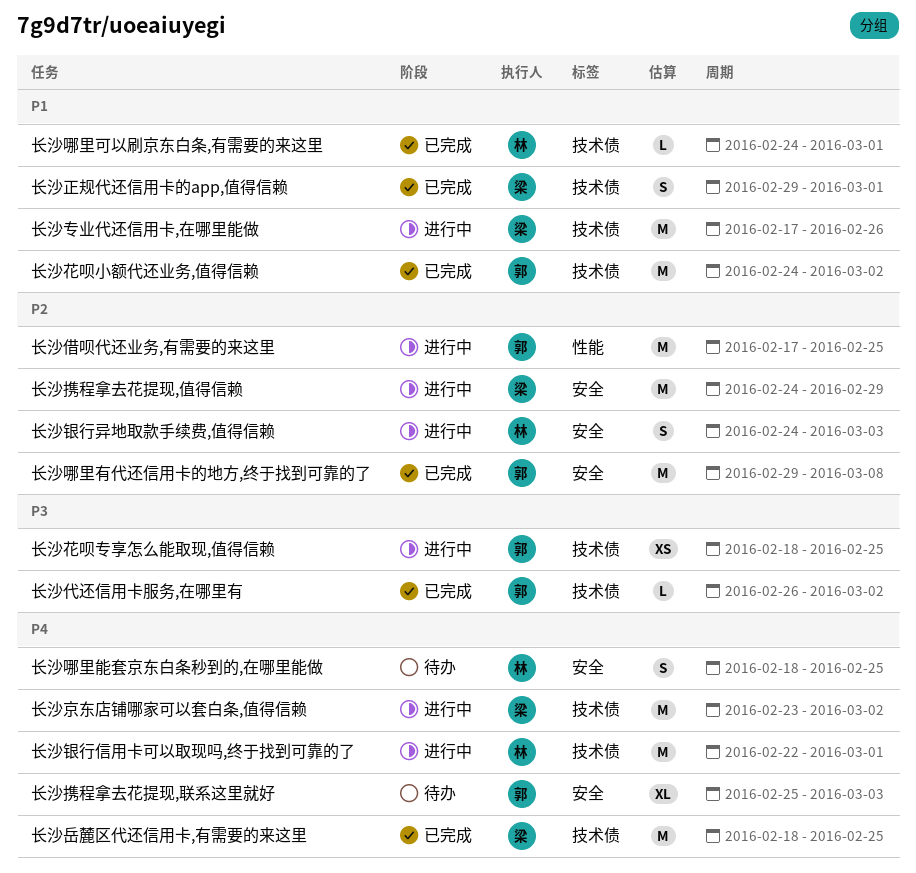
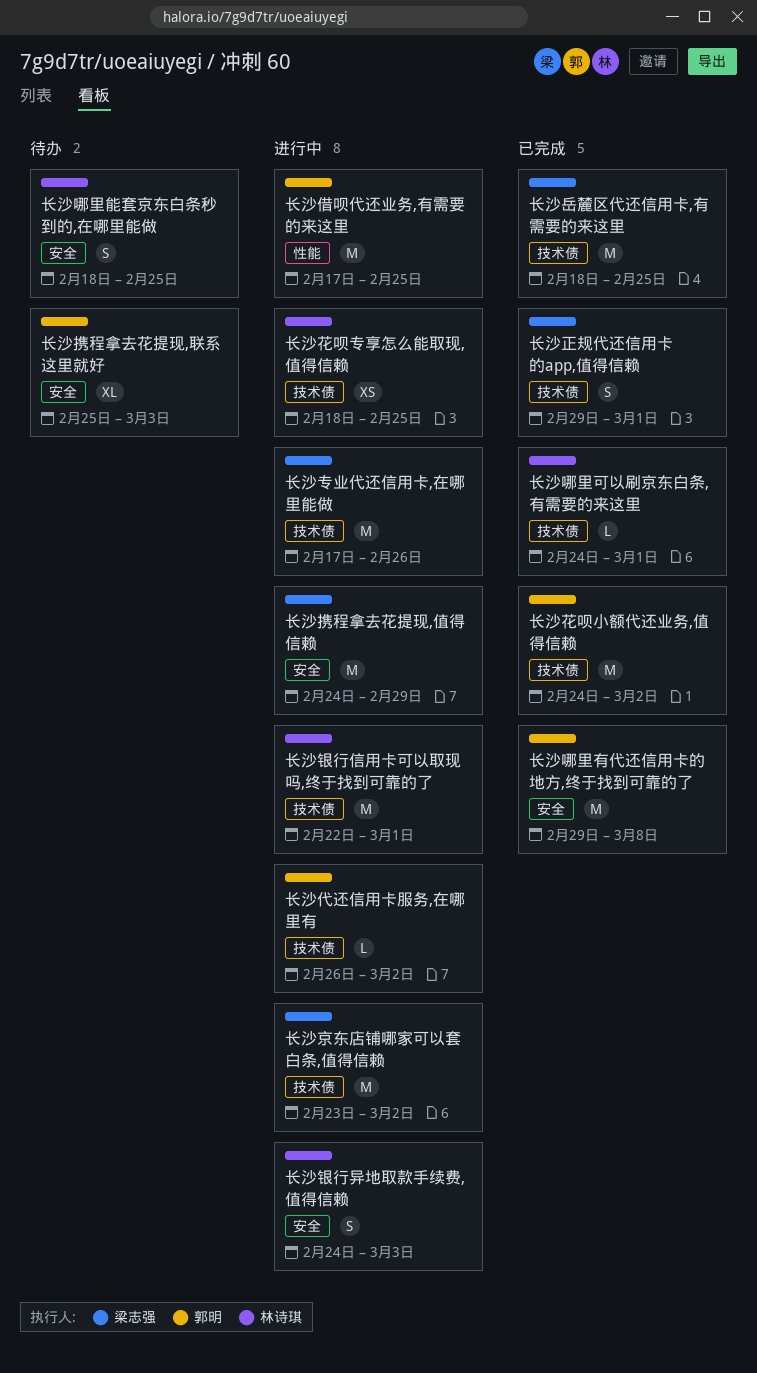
长沙代还信用卡服务,在哪里有, status: 已完成 -> 进行中
长沙花呗专享怎么能取现,值得信赖, owner: 郭明 -> 林诗琪

